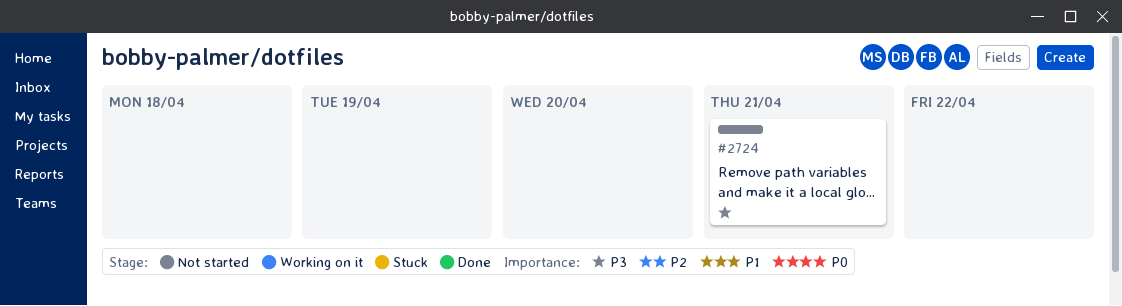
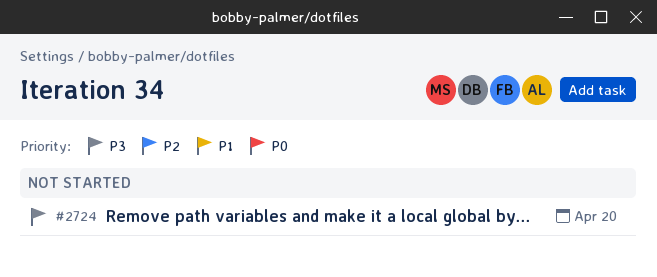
#2724, due: Apr 21 -> Apr 20

